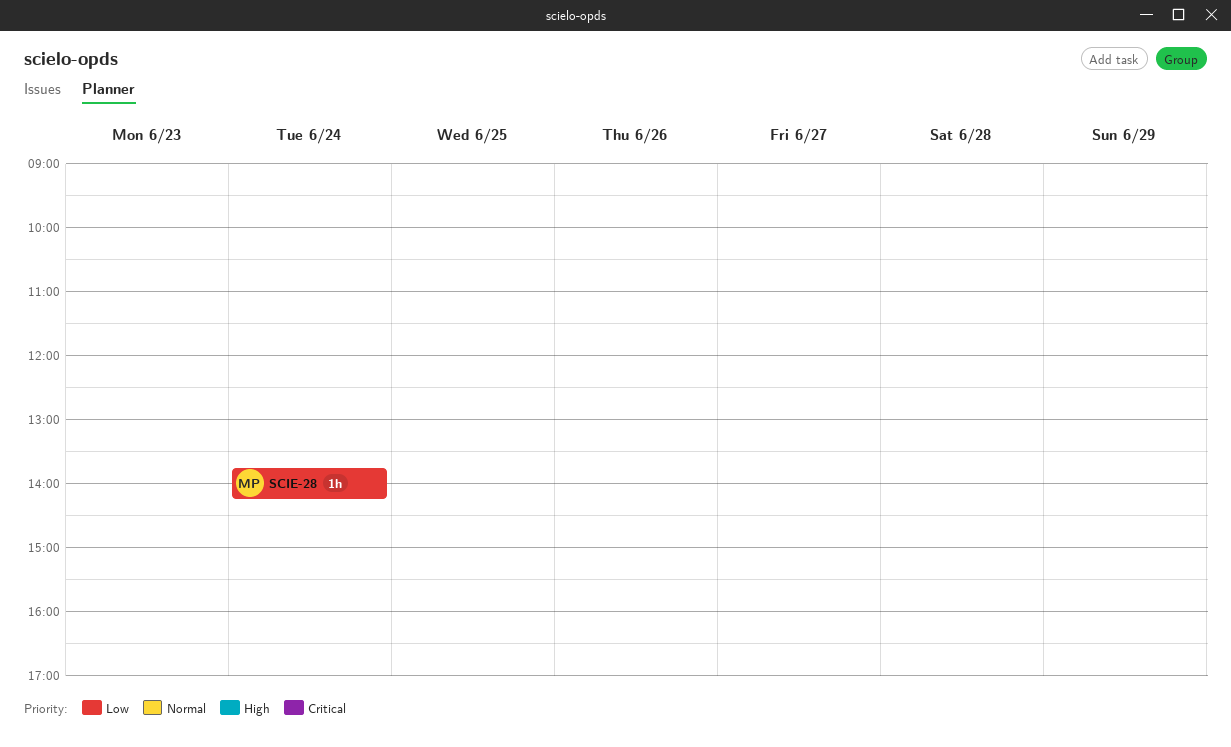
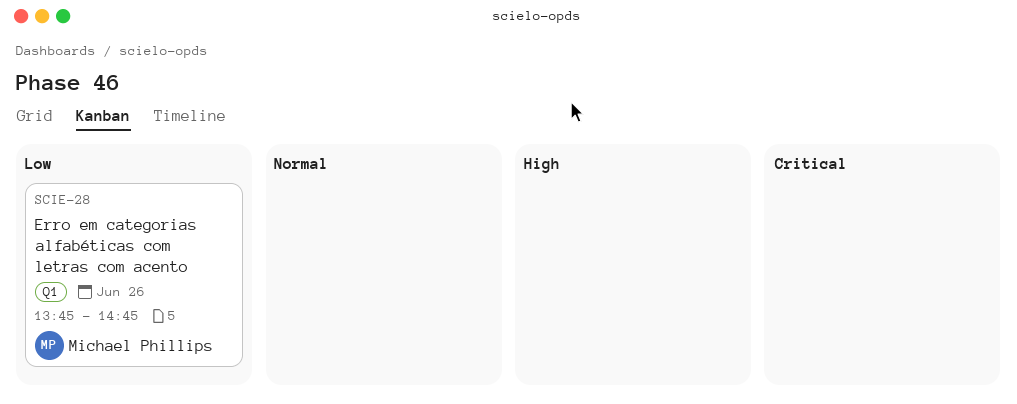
SCIE-28, day: Jun 24 -> Jun 26
SCIE-28, ends: 14:15 -> 14:45

